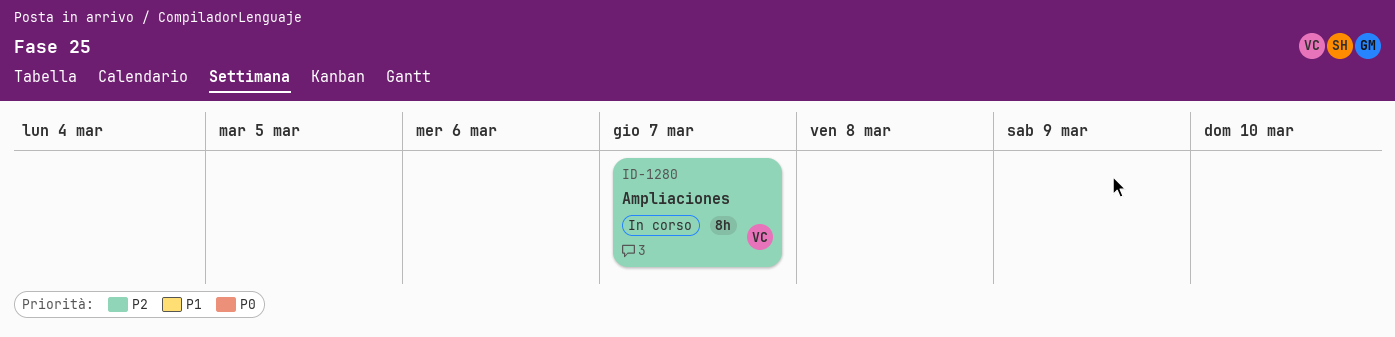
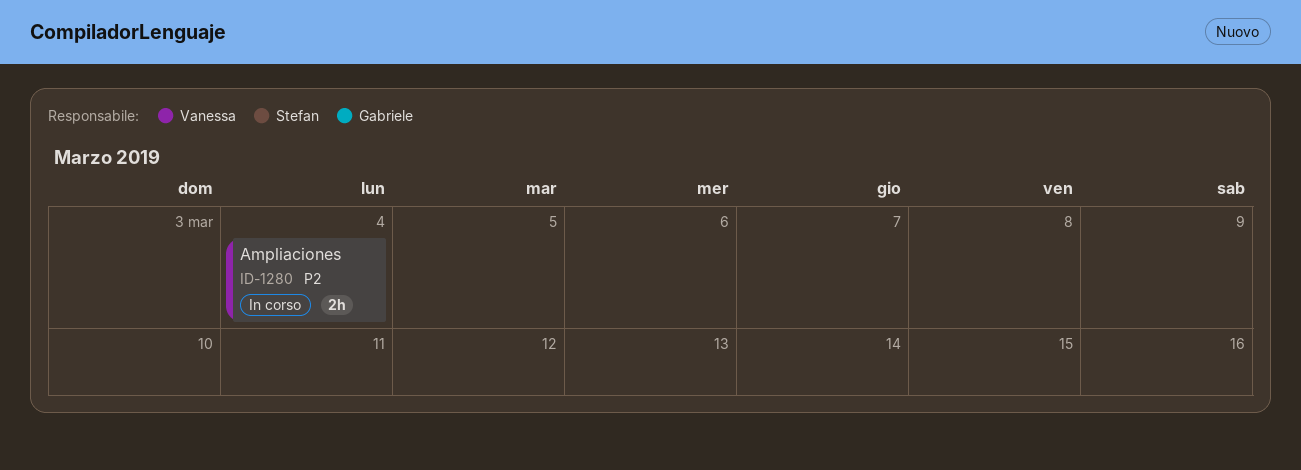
ID-1280, estimate: 8h -> 2h
ID-1280, due: Mar 7 -> Mar 4

